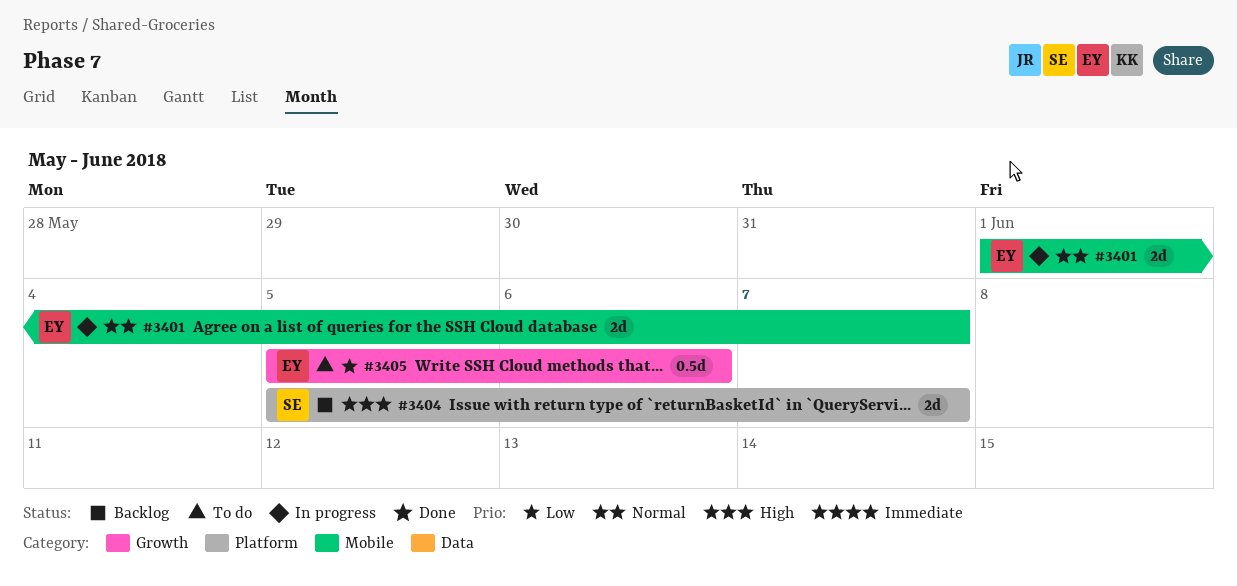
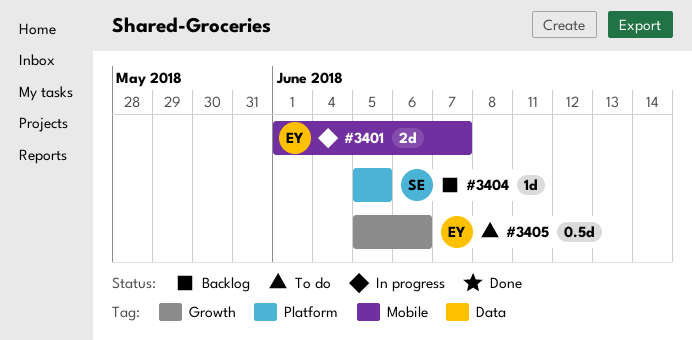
#3404, estimate: 2d -> 1d
#3404, due: Jun 7 -> Jun 5

